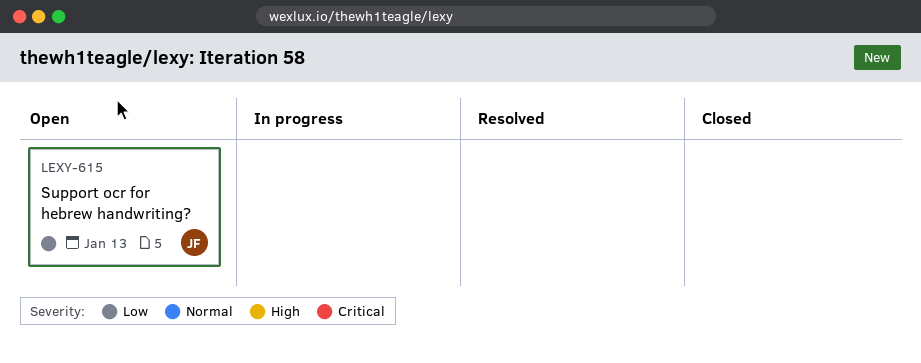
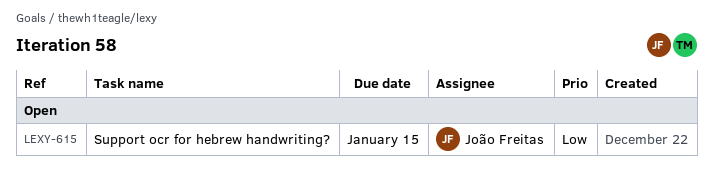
LEXY-615, due: Jan 13 -> Jan 15

